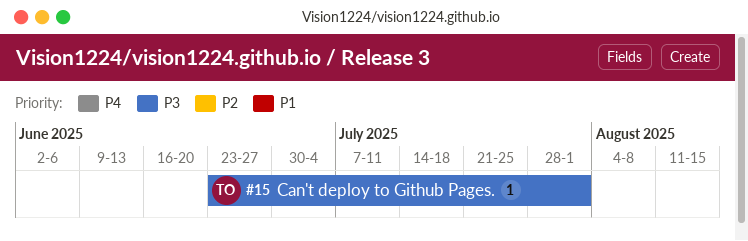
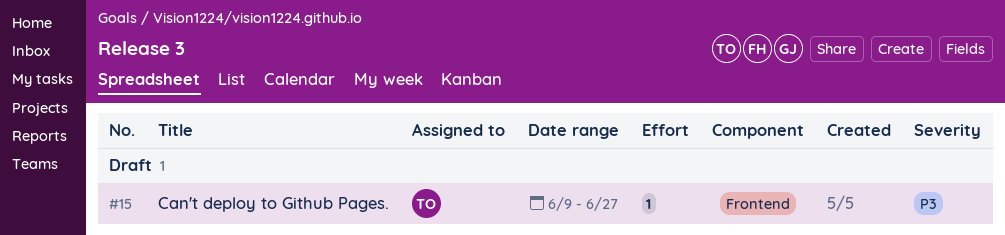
#15, start: Jun 23 -> Jun 9
#15, due: Aug 1 -> Jun 27

